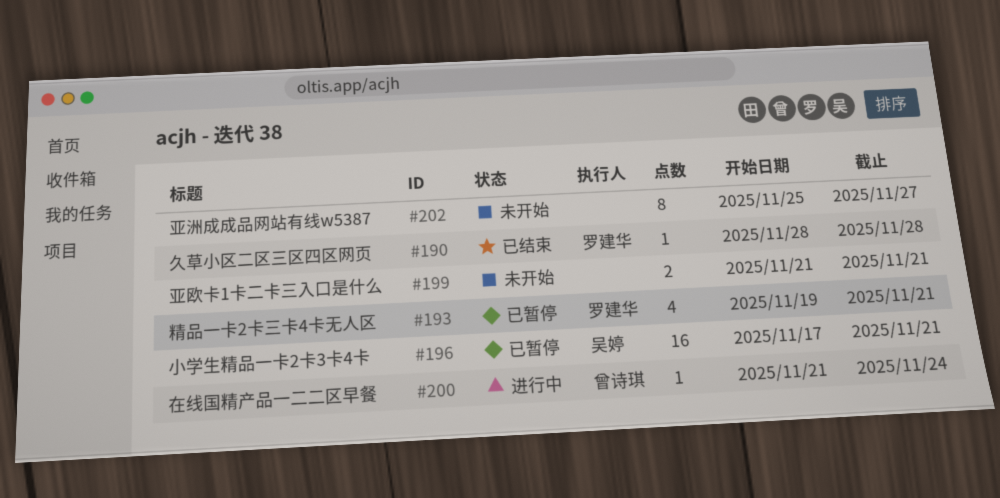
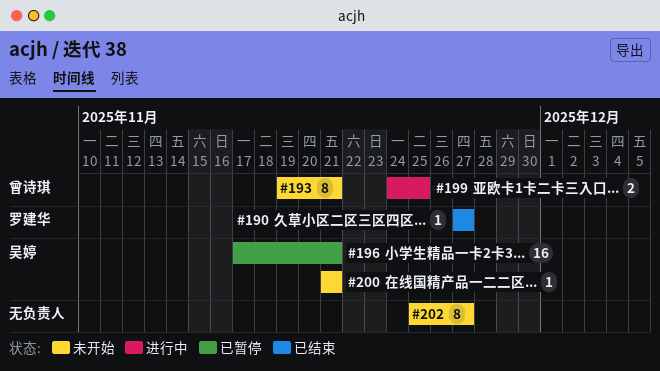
#190, start: Nov 28 -> Nov 27
#190, due: Nov 28 -> Nov 27
#193, status: 已暂停 -> 未开始
#193, owner: 罗建华 -> 曾诗琪
#193, estimate: 4 -> 8
#199, status: 未开始 -> 进行中
#199, owner: none -> 曾诗琪
#199, start: Nov 21 -> Nov 24
#199, due: Nov 21 -> Nov 25
#200, status: 进行中 -> 未开始
#200, owner: 曾诗琪 -> 吴婷
#200, due: Nov 24 -> Nov 21

